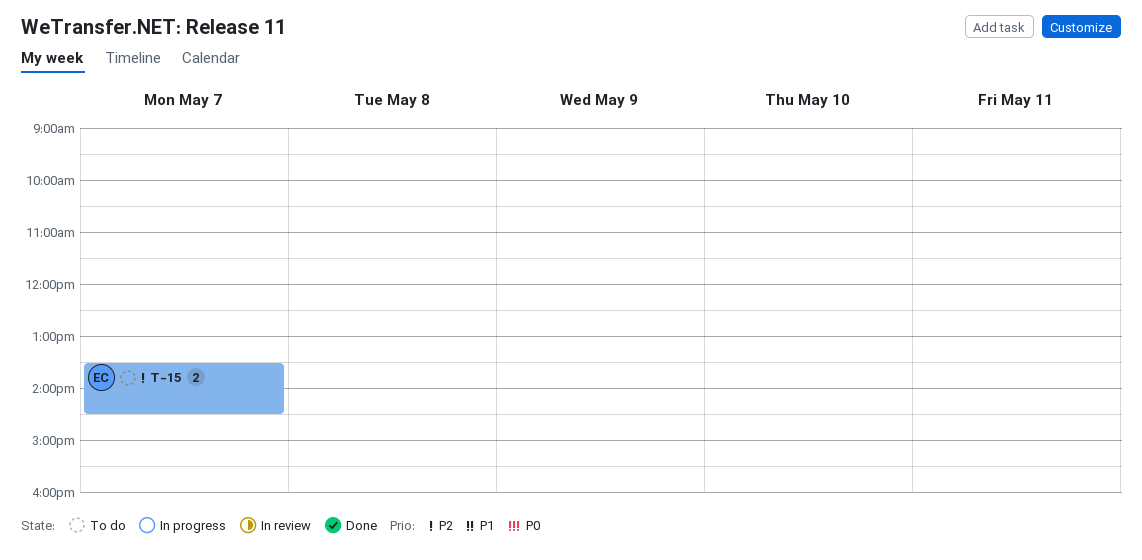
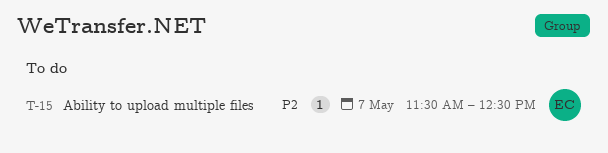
T-15, estimate: 2 -> 1
T-15, begins: 13:30 -> 11:30
T-15, ends: 14:30 -> 12:30

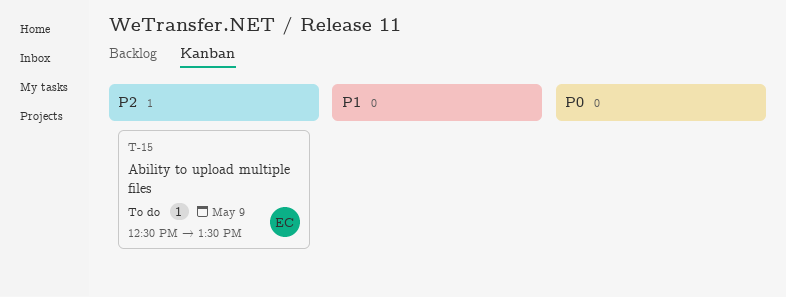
T-15, day: May 7 -> May 9
T-15, begins: 11:30 -> 12:30
T-15, ends: 12:30 -> 13:30

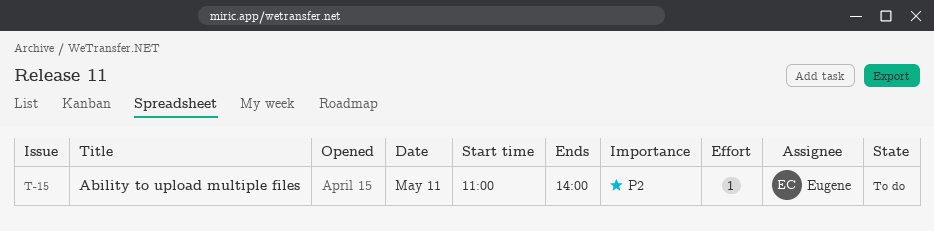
T-15, day: May 9 -> May 11
T-15, begins: 12:30 -> 11:00
T-15, ends: 13:30 -> 14:00

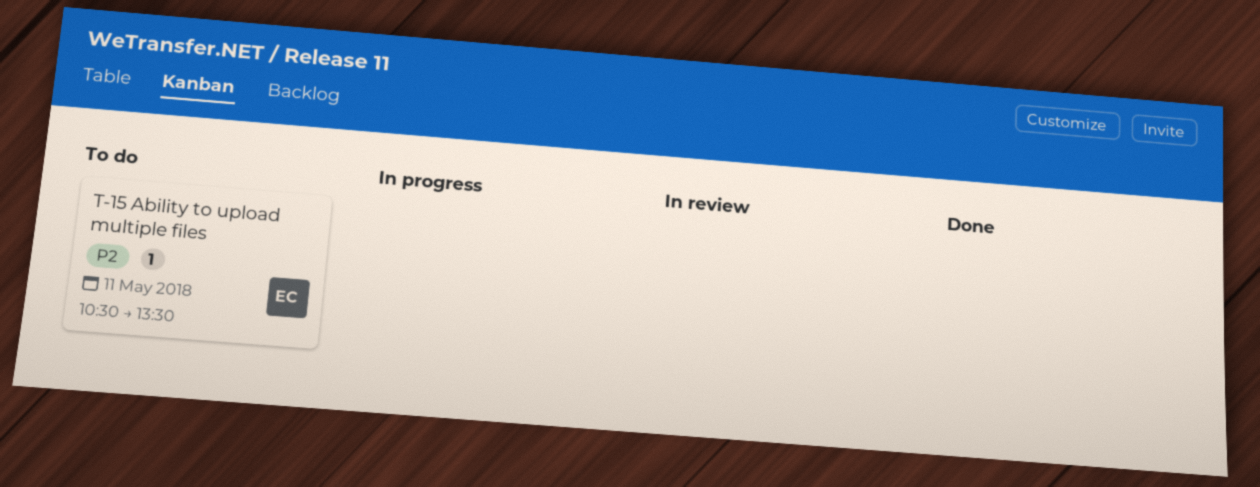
T-15, begins: 11:00 -> 10:30
T-15, ends: 14:00 -> 13:30

